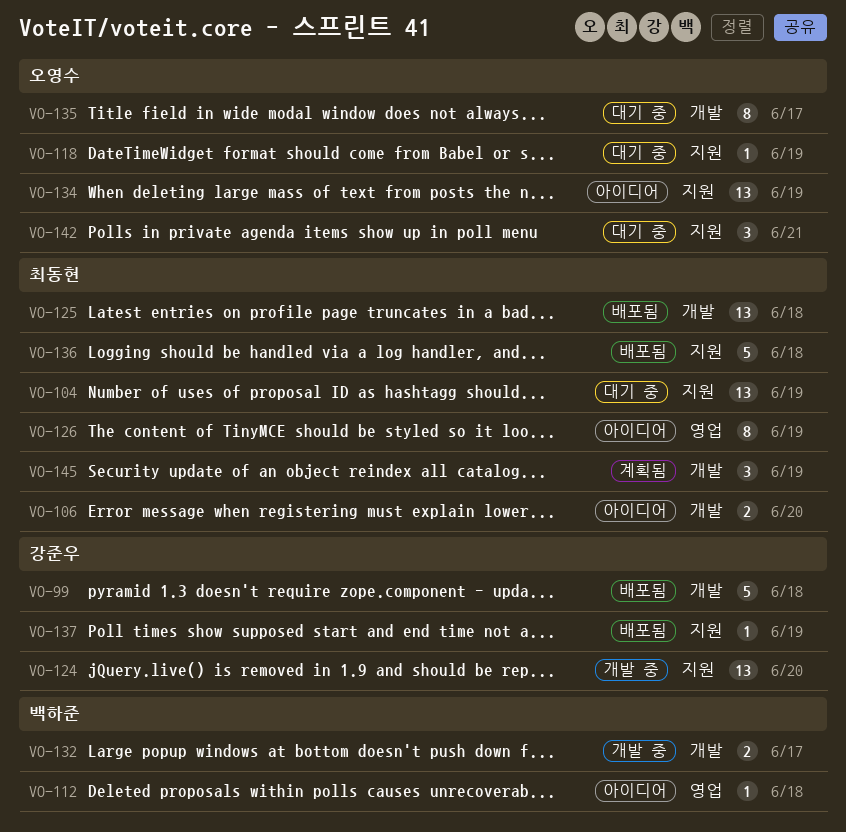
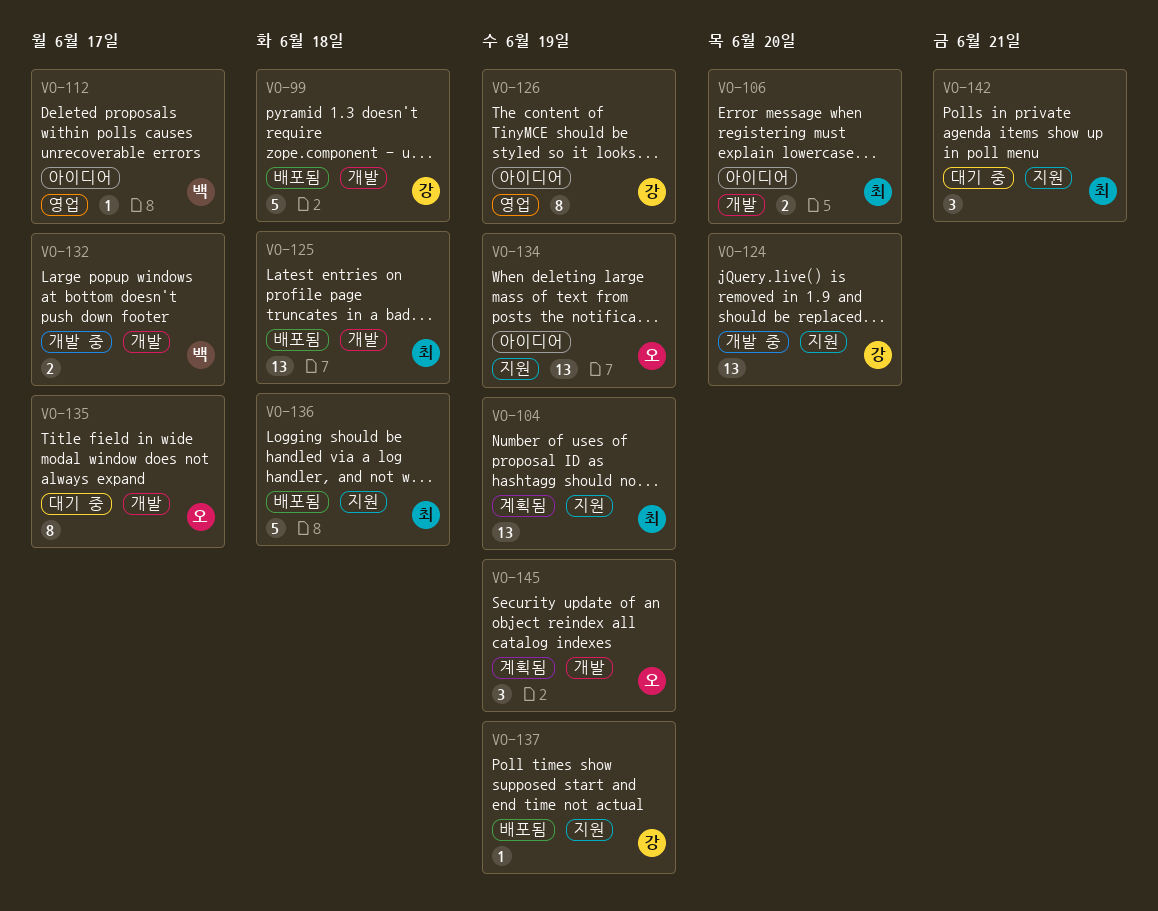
VO-104, status: 대기 중 -> 계획됨
VO-112, due: Jun 18 -> Jun 17
VO-118: present -> none
VO-126, owner: 최동현 -> 강준우
VO-142, owner: 오영수 -> 최동현
VO-145, owner: 최동현 -> 오영수

